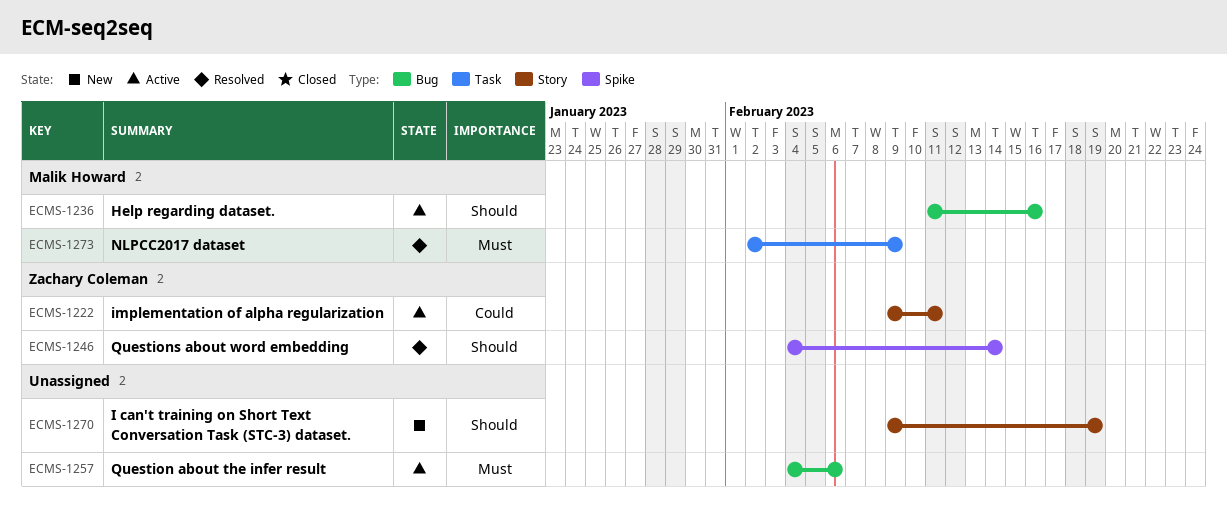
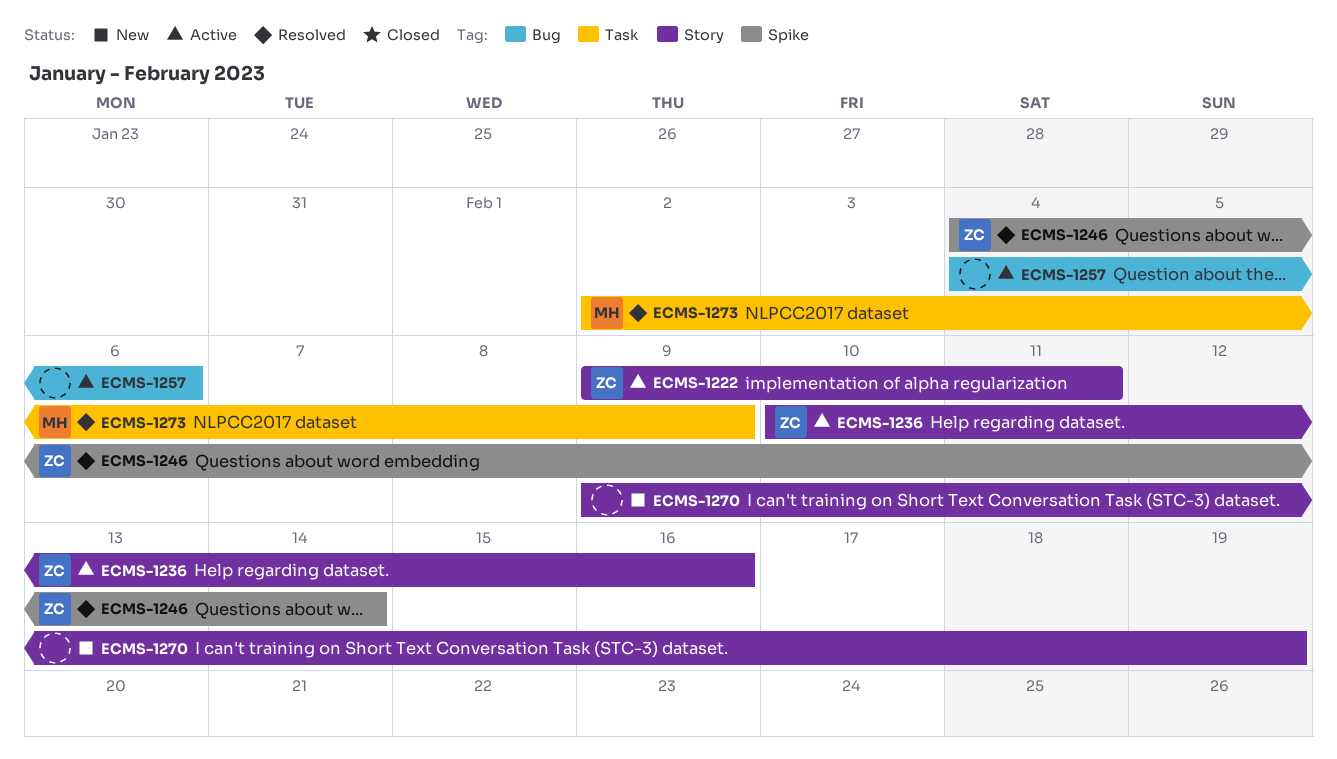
ECMS-1236, owner: Malik Howard -> Zachary Coleman
ECMS-1236, label: Bug -> Story
ECMS-1236, start: Feb 11 -> Feb 10

